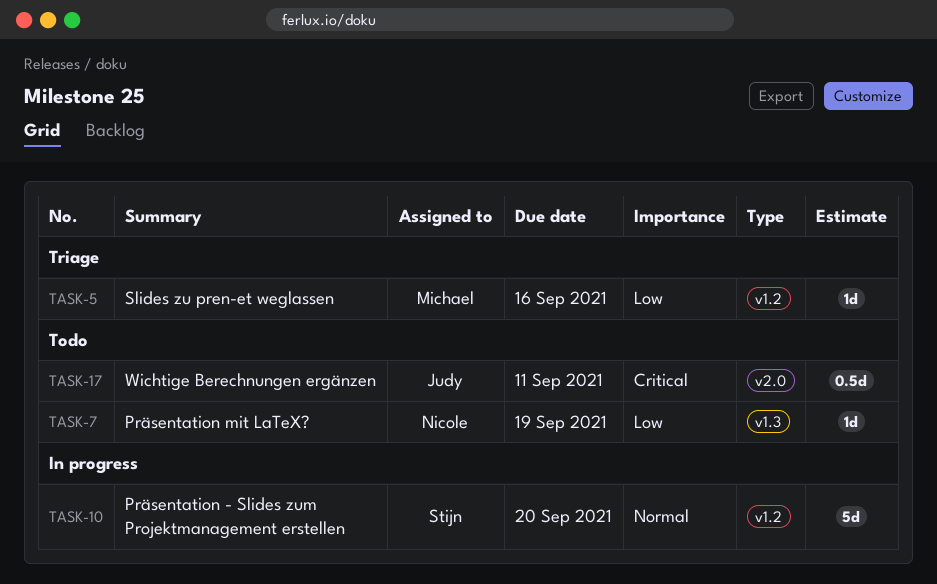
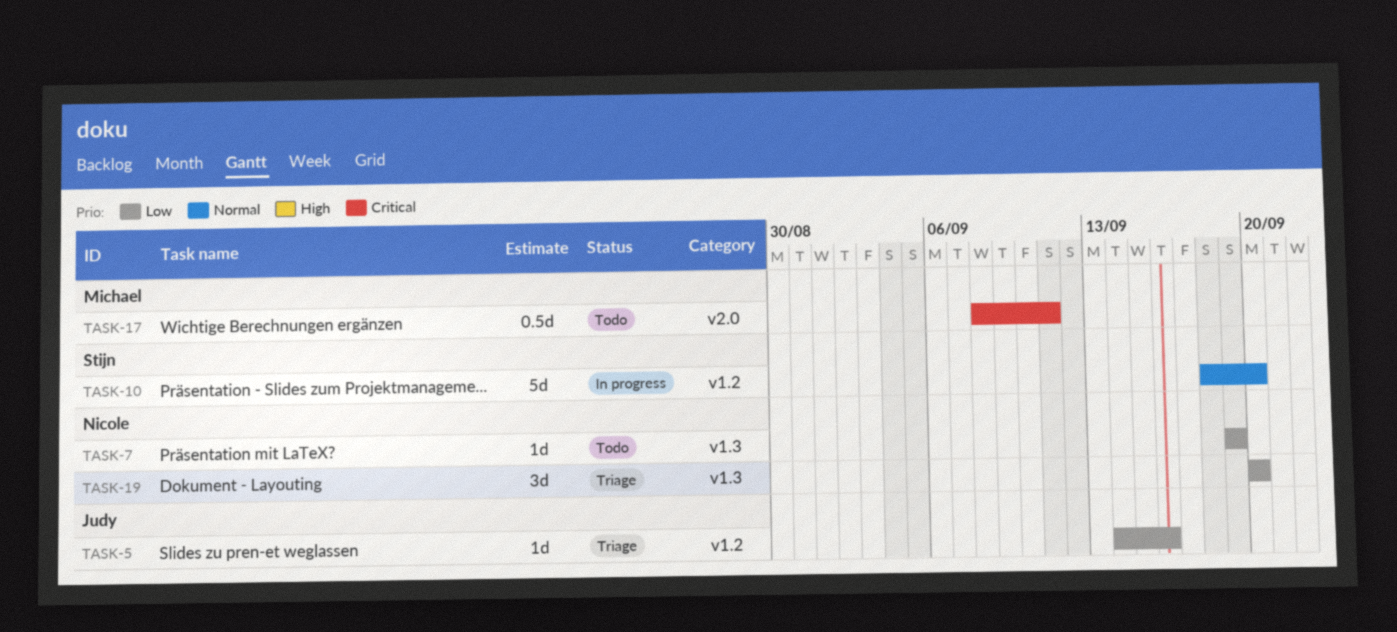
TASK-5, owner: Michael -> Judy
TASK-17, owner: Judy -> Michael
TASK-19: none -> present

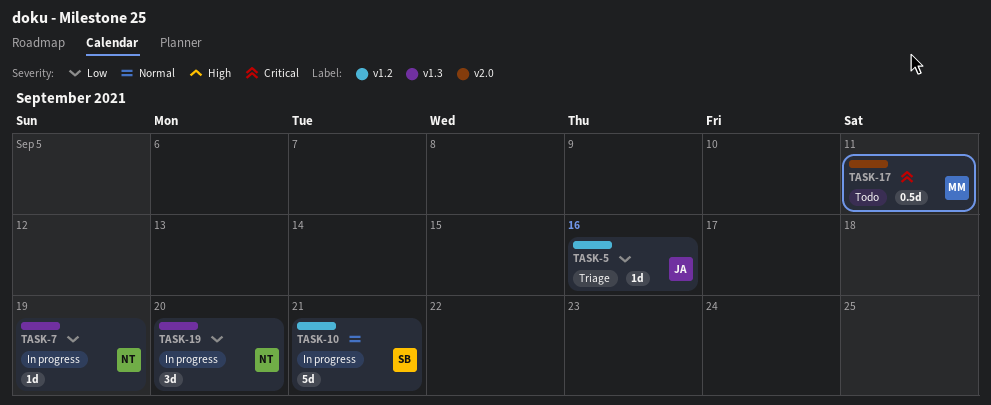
TASK-7, status: Todo -> In progress
TASK-10, due: Sep 20 -> Sep 21
TASK-19, status: Triage -> In progress

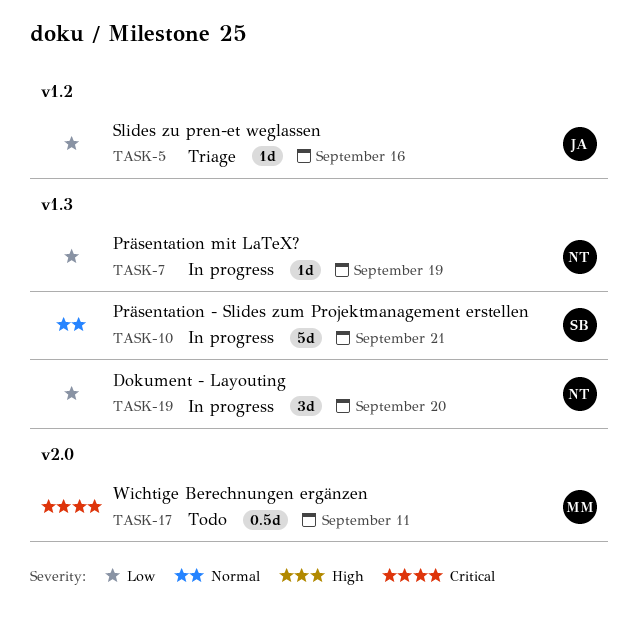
TASK-10, label: v1.2 -> v1.3

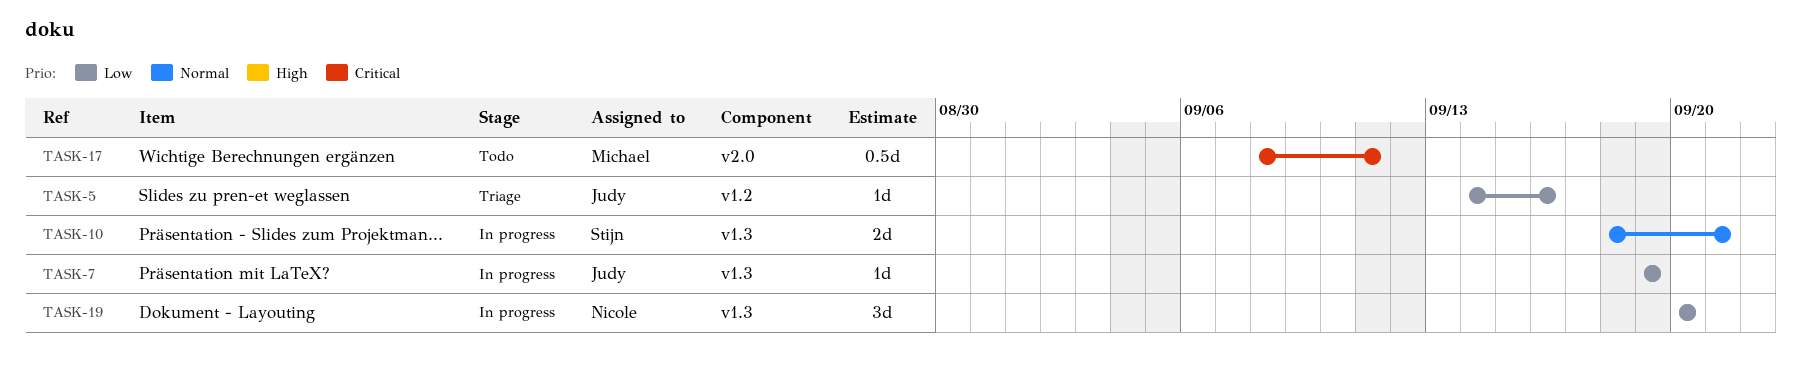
TASK-7, owner: Nicole -> Judy
TASK-10, estimate: 5d -> 2d

